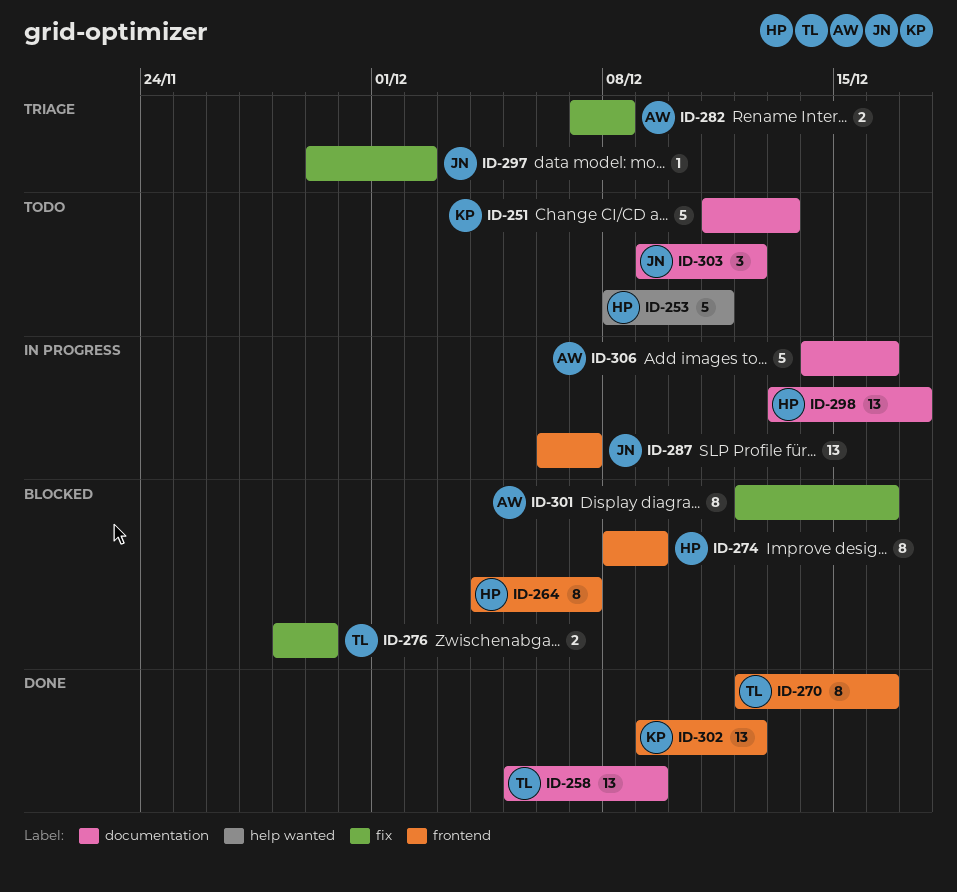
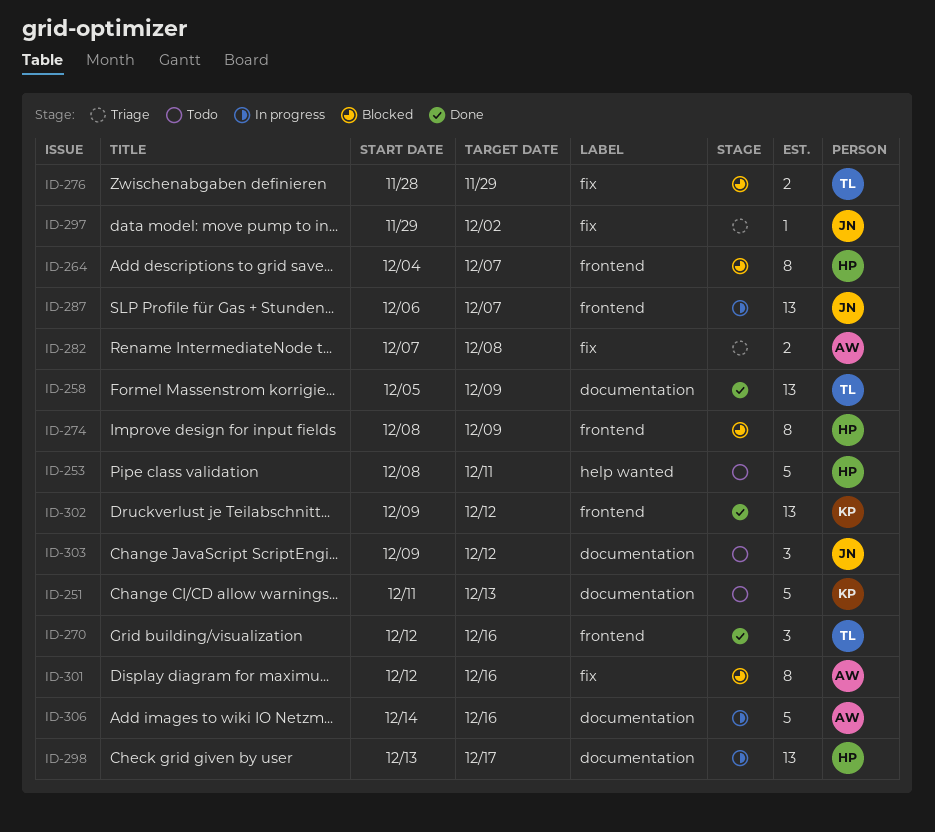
ID-270, estimate: 8 -> 3

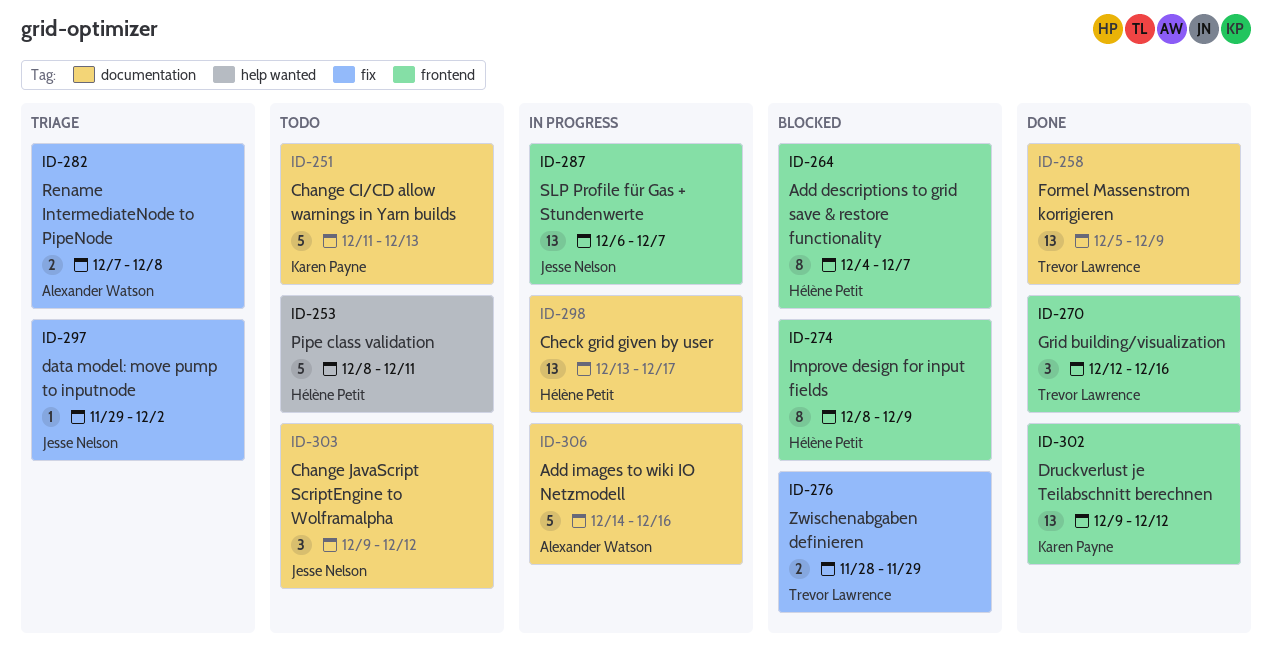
ID-301: present -> none

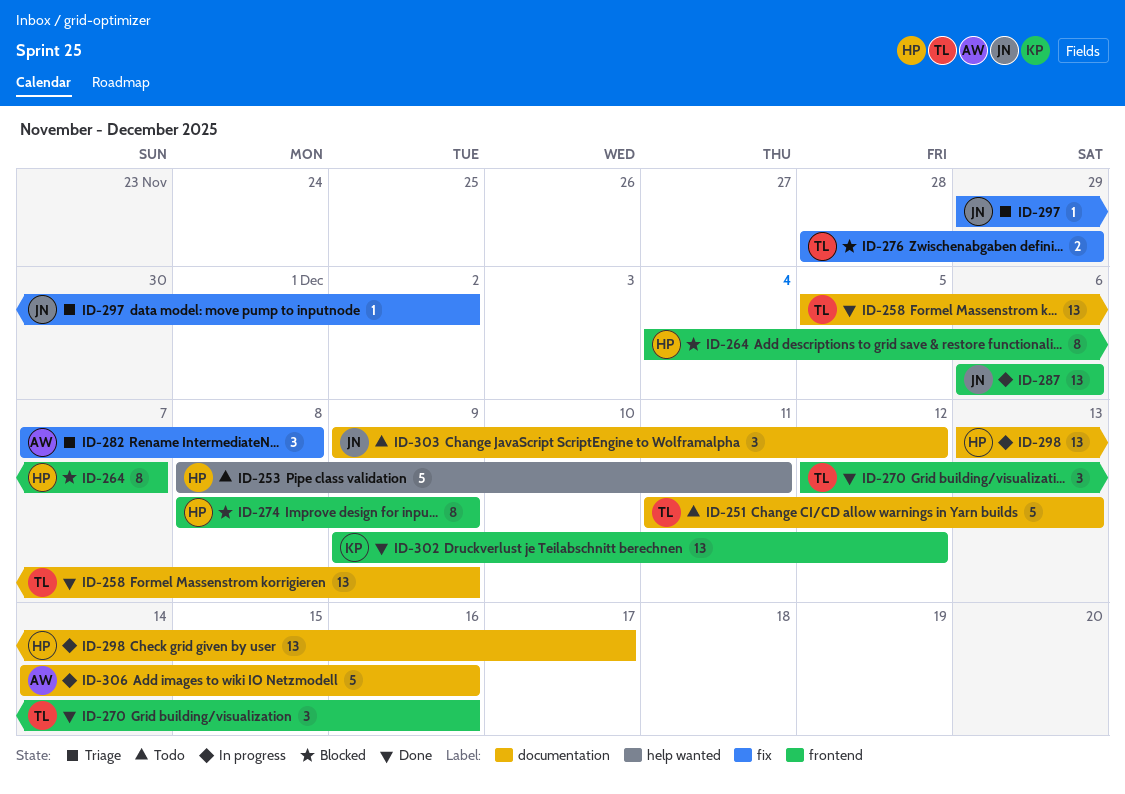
ID-251, owner: Karen Payne -> Trevor Lawrence
ID-282, estimate: 2 -> 3
ID-287, due: Dec 7 -> Dec 6

